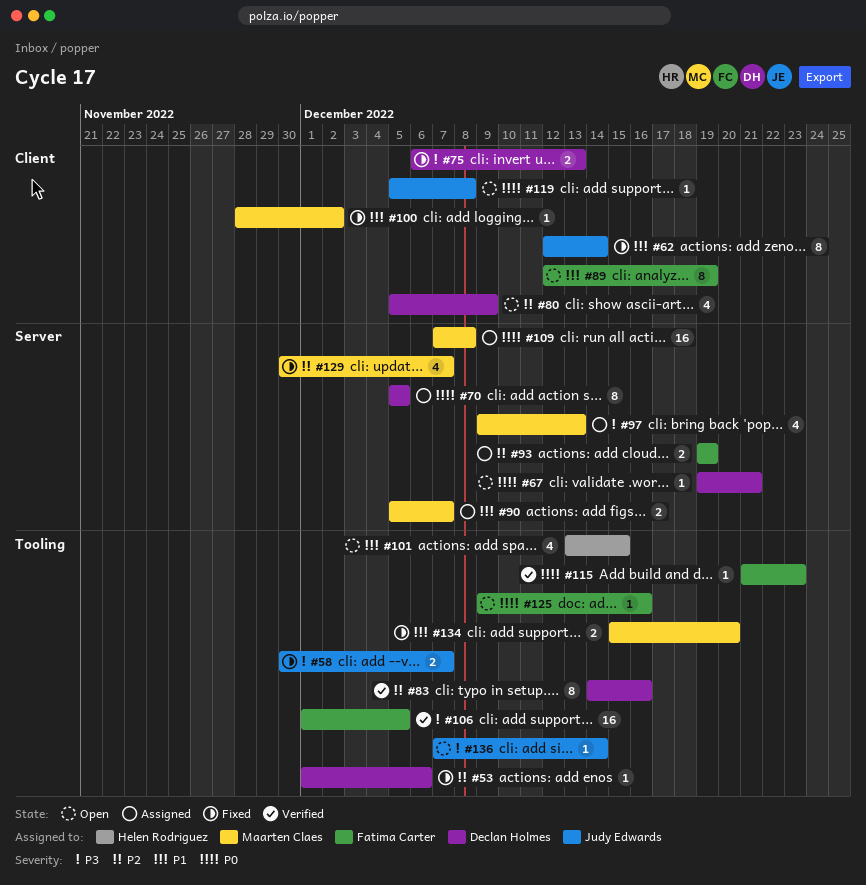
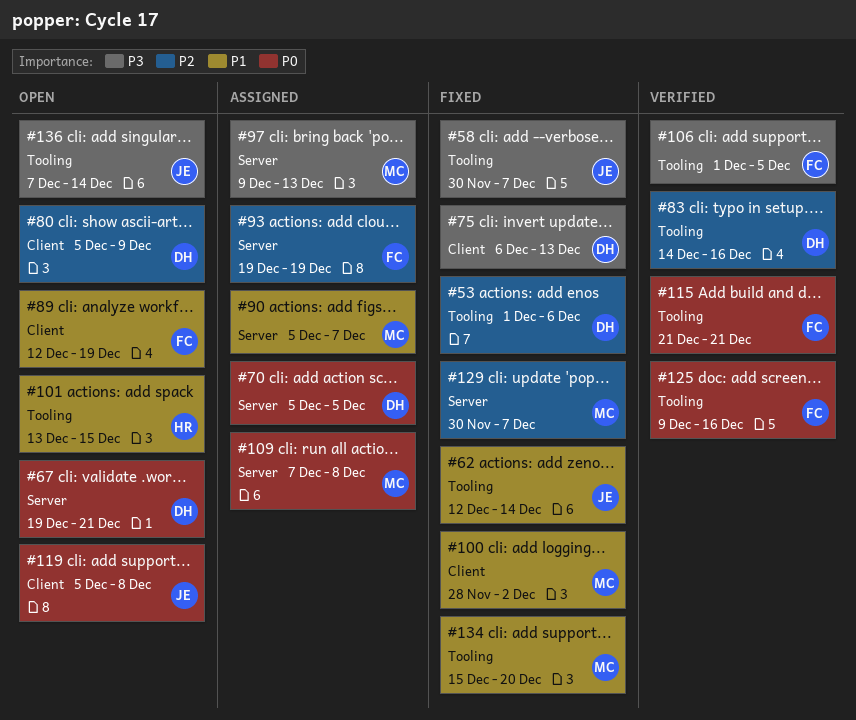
#62, label: Client -> Tooling
#115, due: Dec 23 -> Dec 21
#125, status: Open -> Verified

